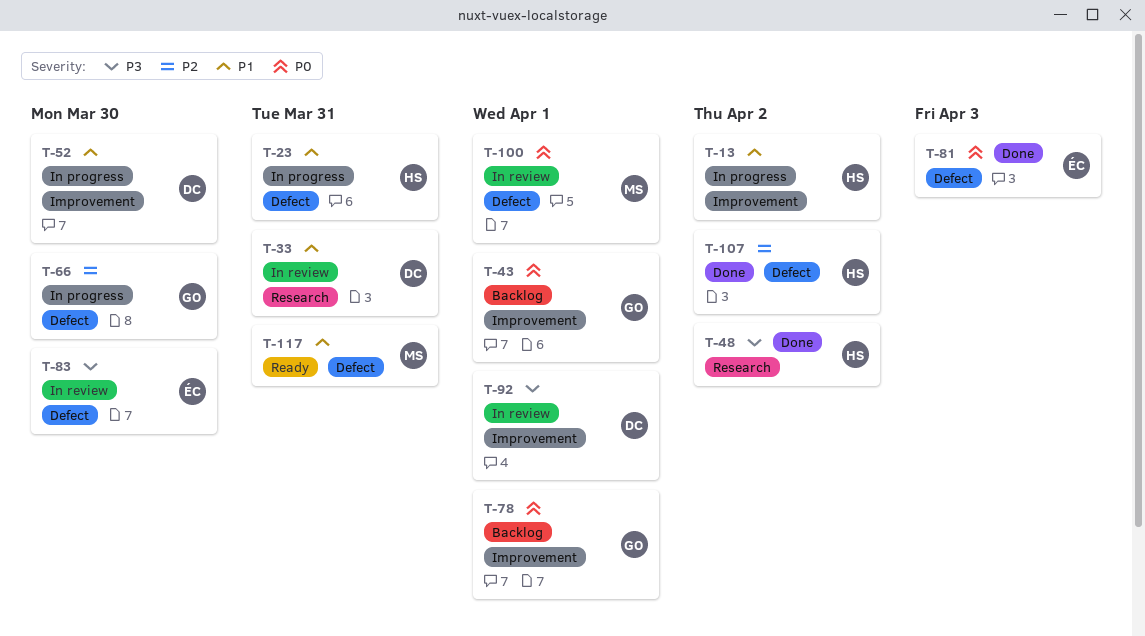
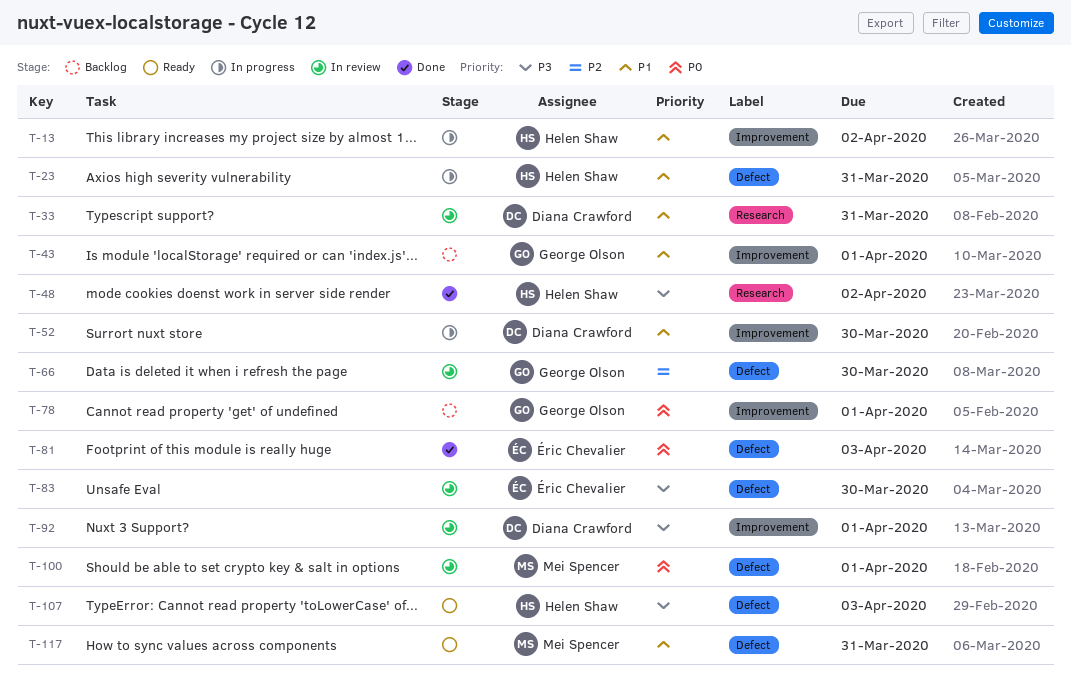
T-43, priority: P0 -> P1
T-66, status: In progress -> In review
T-107, status: Done -> Ready
T-107, priority: P2 -> P3
T-107, due: Apr 2 -> Apr 3

